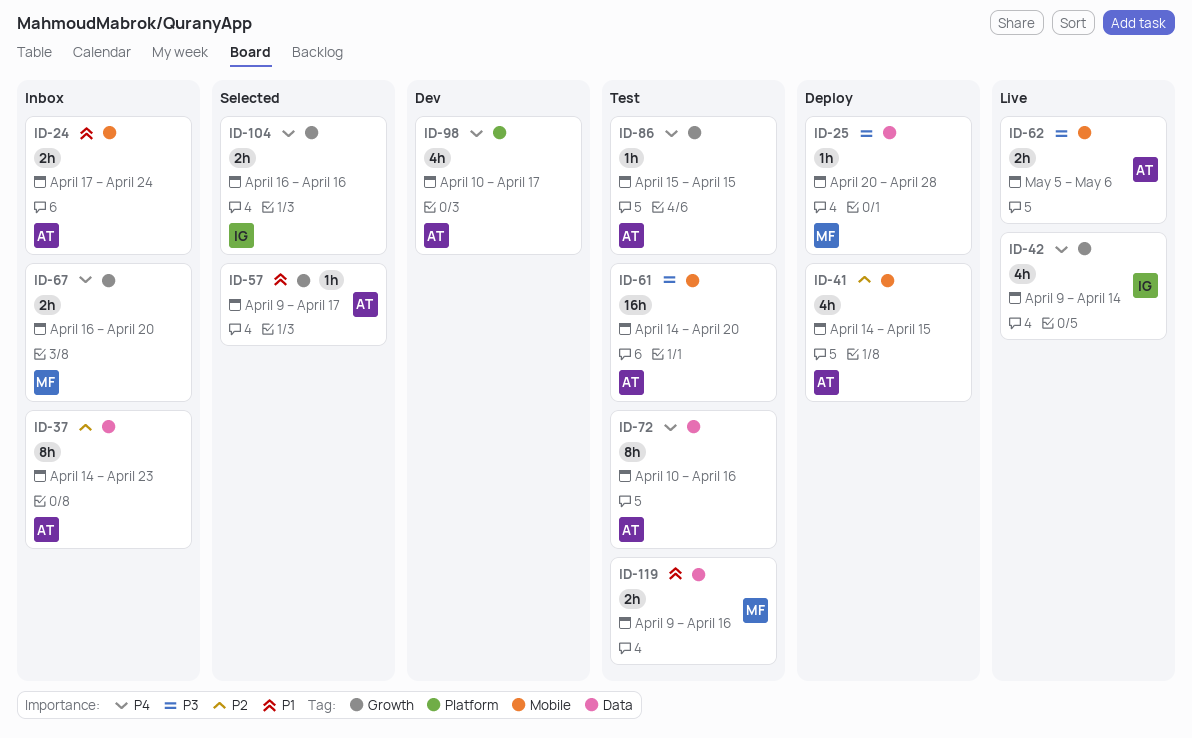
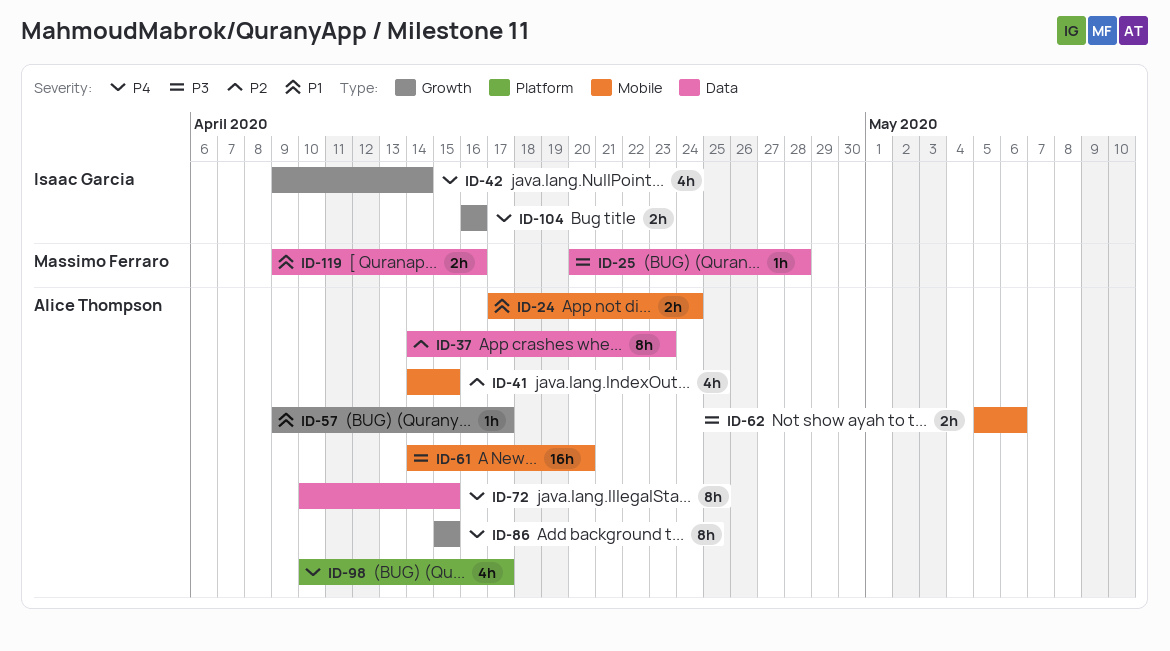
ID-67: present -> none
ID-72, due: Apr 16 -> Apr 15
ID-86, estimate: 1h -> 8h

